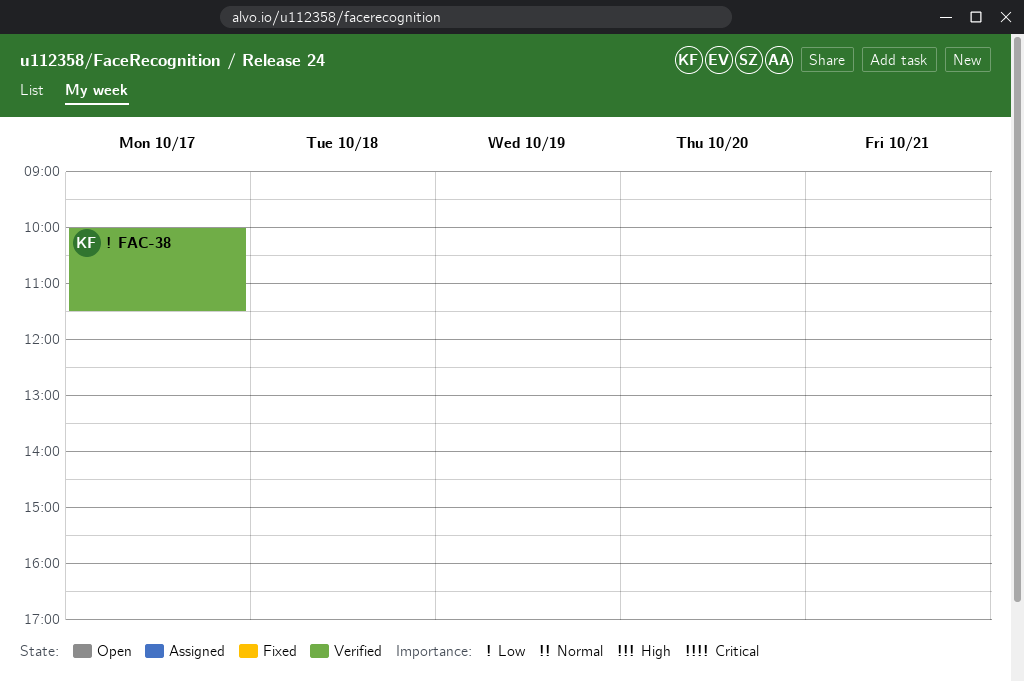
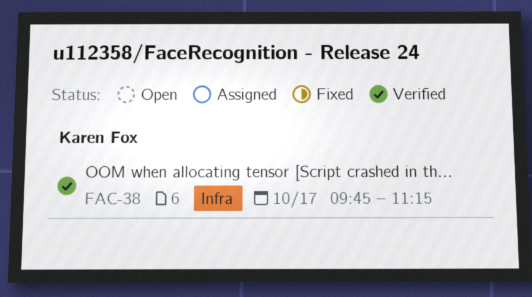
FAC-38, begins: 10:00 -> 09:45
FAC-38, ends: 11:30 -> 11:15

